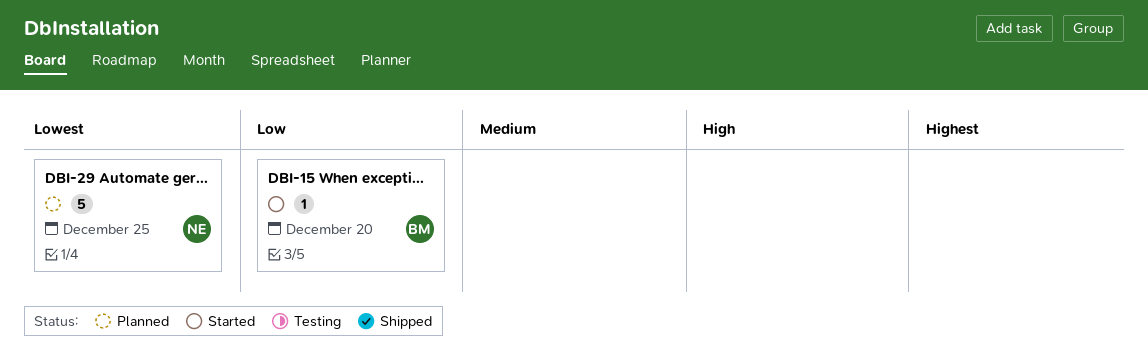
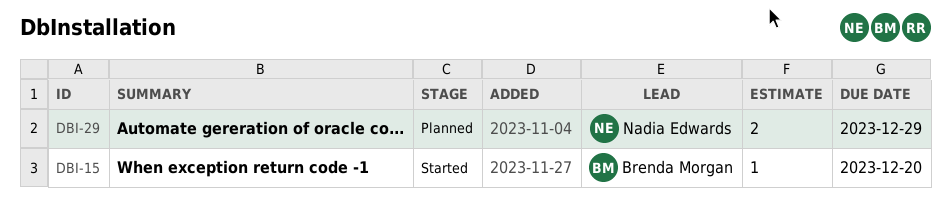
DBI-29, estimate: 5 -> 2
DBI-29, due: Dec 25 -> Dec 29

